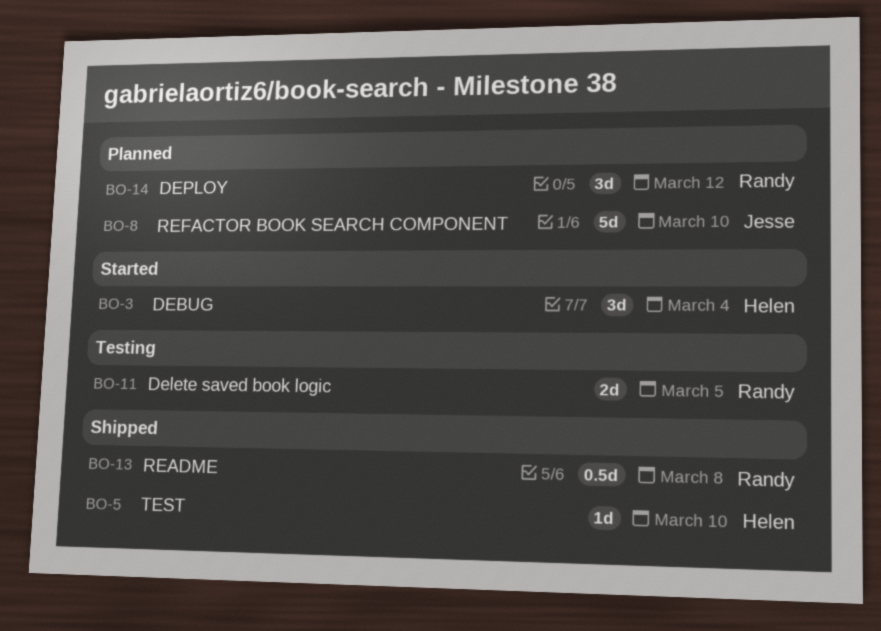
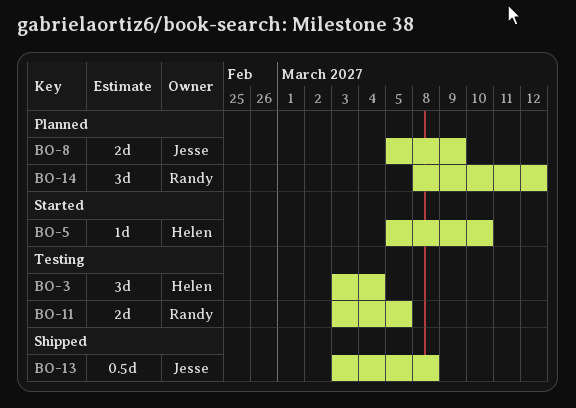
BO-3, status: Started -> Testing
BO-5, status: Shipped -> Started
BO-8, estimate: 5d -> 2d
BO-8, due: Mar 10 -> Mar 9
BO-13, owner: Randy -> Jesse

